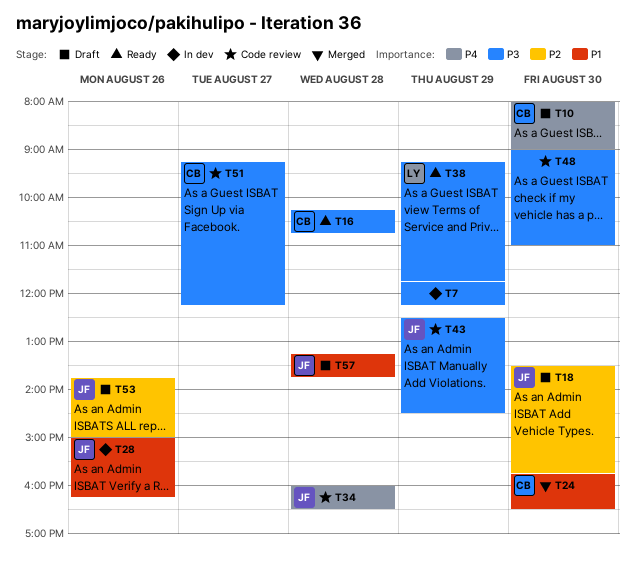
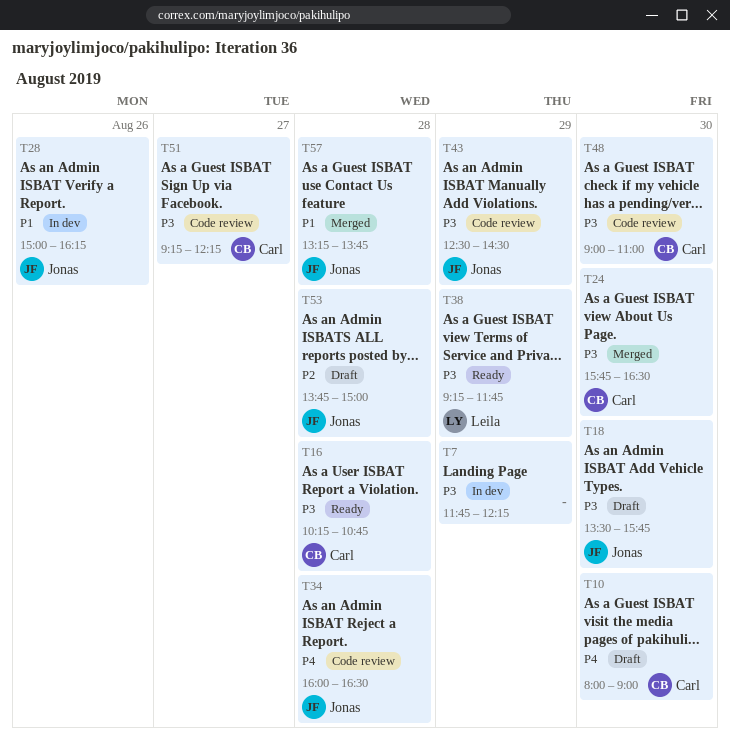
T18, priority: P2 -> P3
T24, priority: P1 -> P3
T48, owner: none -> Carl
T53, day: Aug 26 -> Aug 28
T57, status: Draft -> Merged

